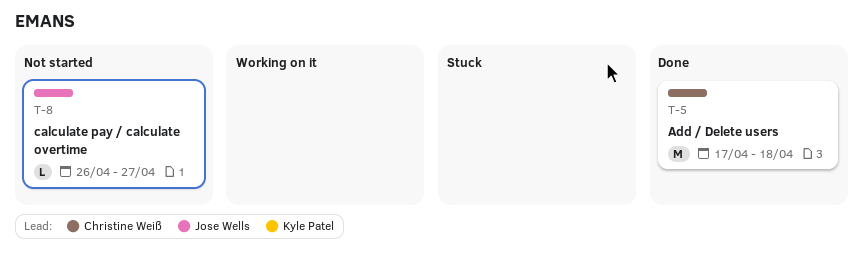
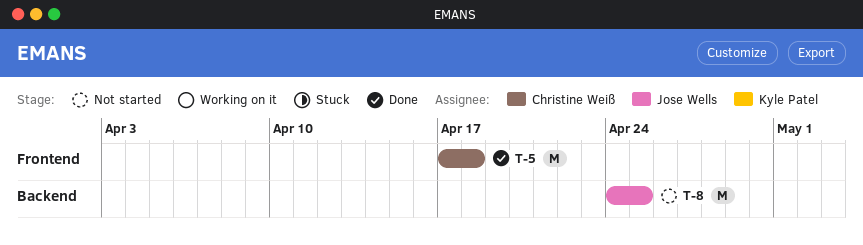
T-8, estimate: L -> M
T-8, start: Apr 26 -> Apr 24
T-8, due: Apr 27 -> Apr 25

